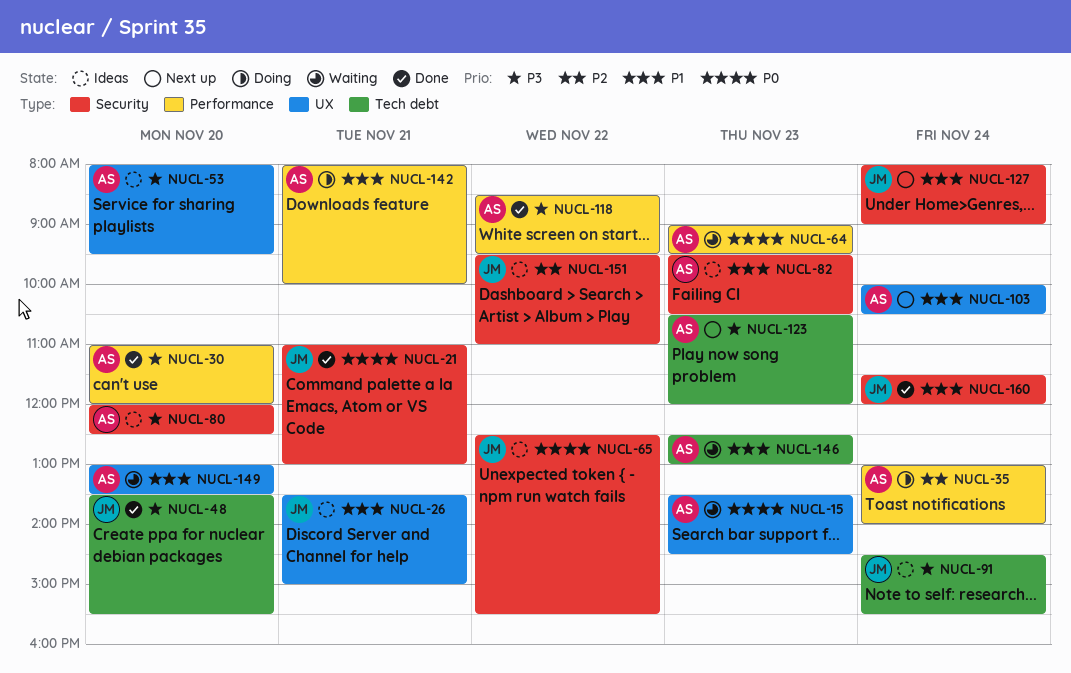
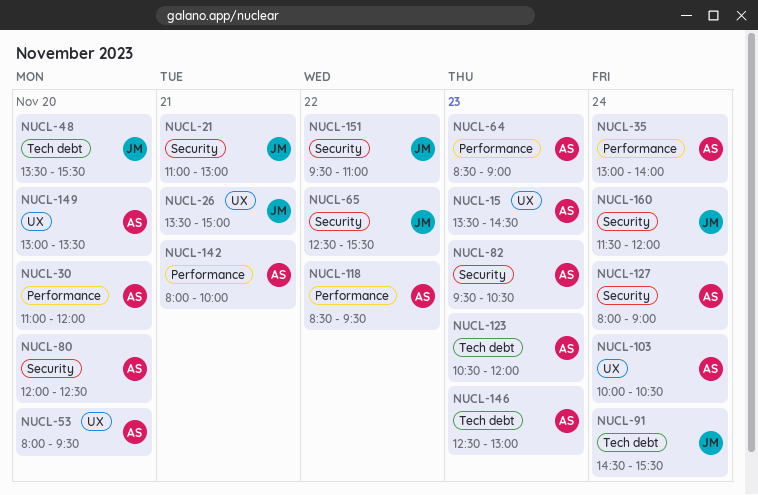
NUCL-64, begins: 09:00 -> 08:30
NUCL-64, ends: 09:30 -> 09:00
NUCL-127, owner: JM -> AS

